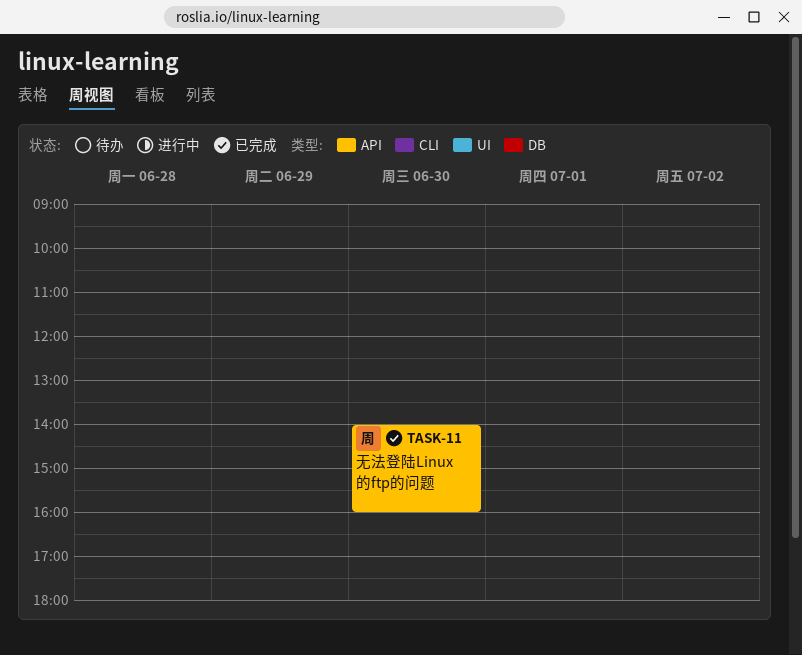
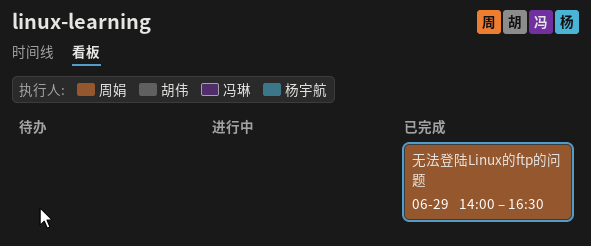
无法登陆Linux的ftp的问题, day: Jun 30 -> Jun 29
无法登陆Linux的ftp的问题, ends: 16:00 -> 16:30

